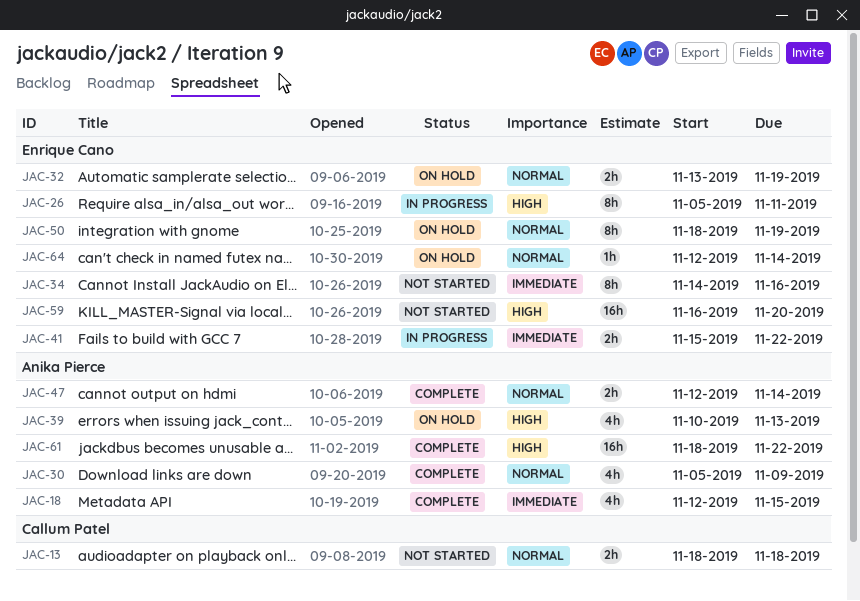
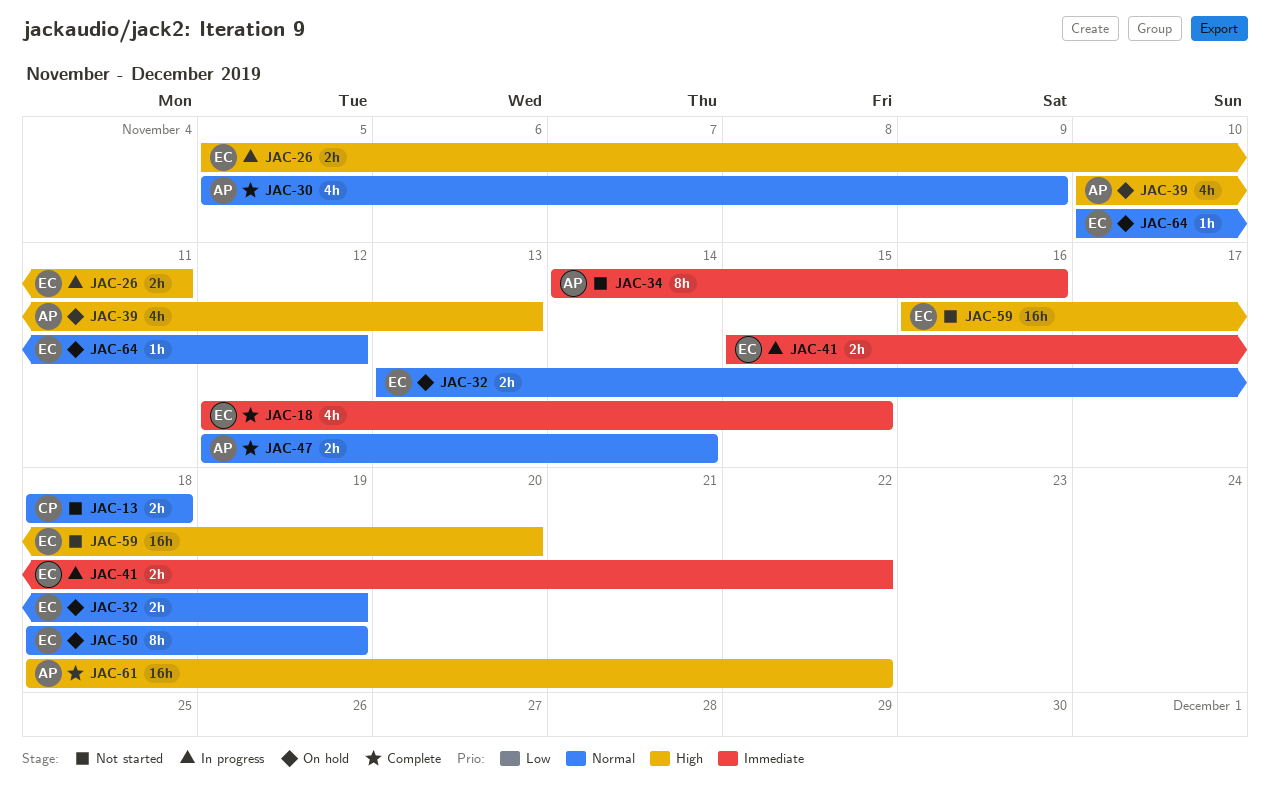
JAC-18, owner: Anika Pierce -> Enrique Cano
JAC-26, estimate: 8h -> 2h
JAC-34, owner: Enrique Cano -> Anika Pierce
JAC-64, start: Nov 12 -> Nov 10
JAC-64, due: Nov 14 -> Nov 12

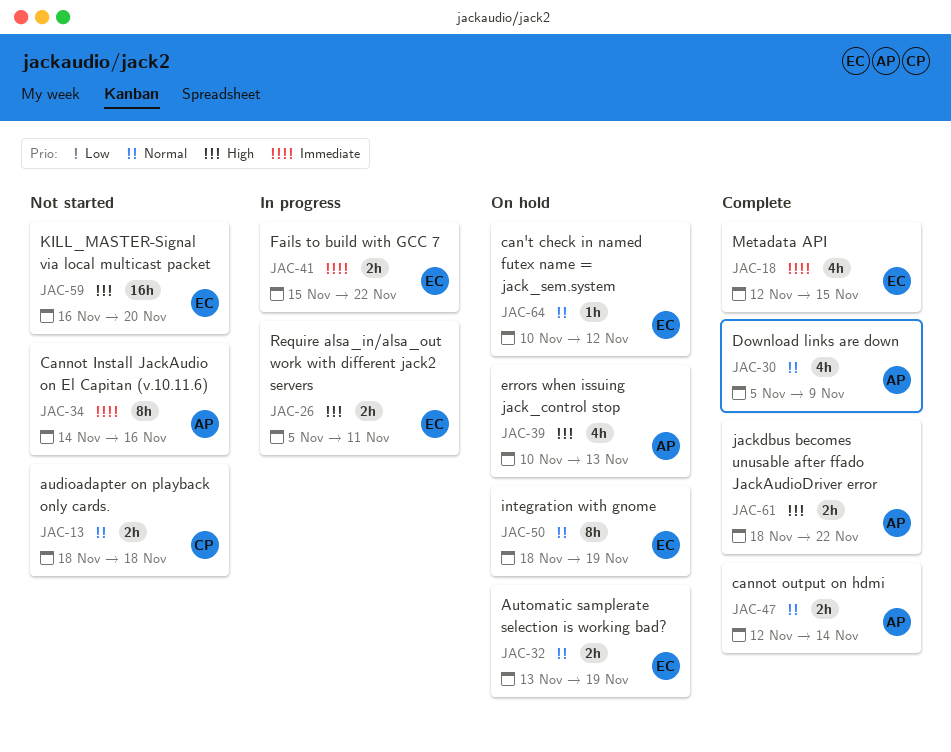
JAC-61, estimate: 16h -> 2h

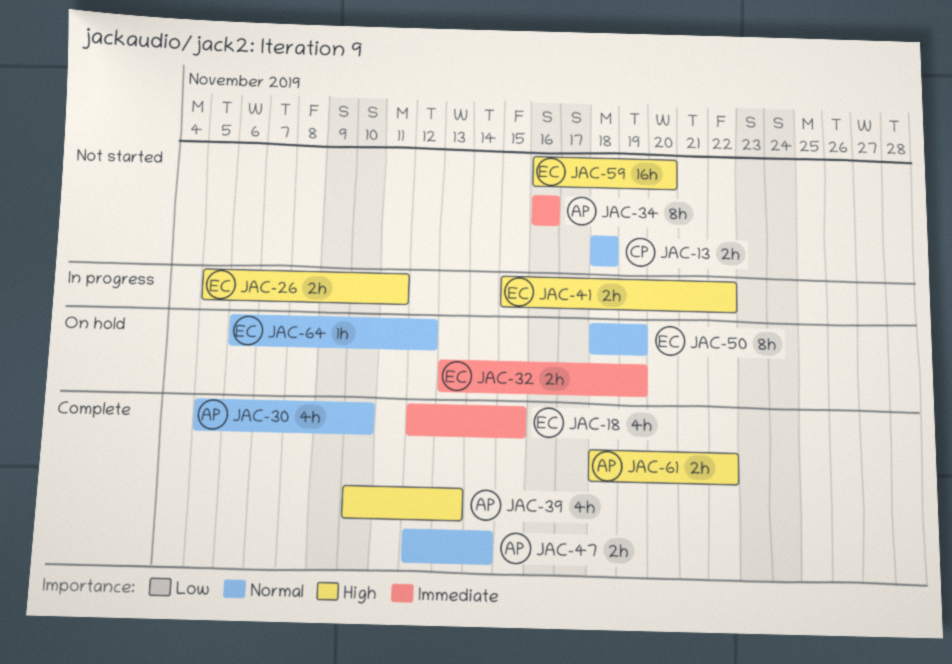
JAC-30, due: Nov 9 -> Nov 10
JAC-32, priority: Normal -> Immediate
JAC-34, start: Nov 14 -> Nov 16
JAC-39, status: On hold -> Complete
JAC-41, priority: Immediate -> High
JAC-64, start: Nov 10 -> Nov 6

